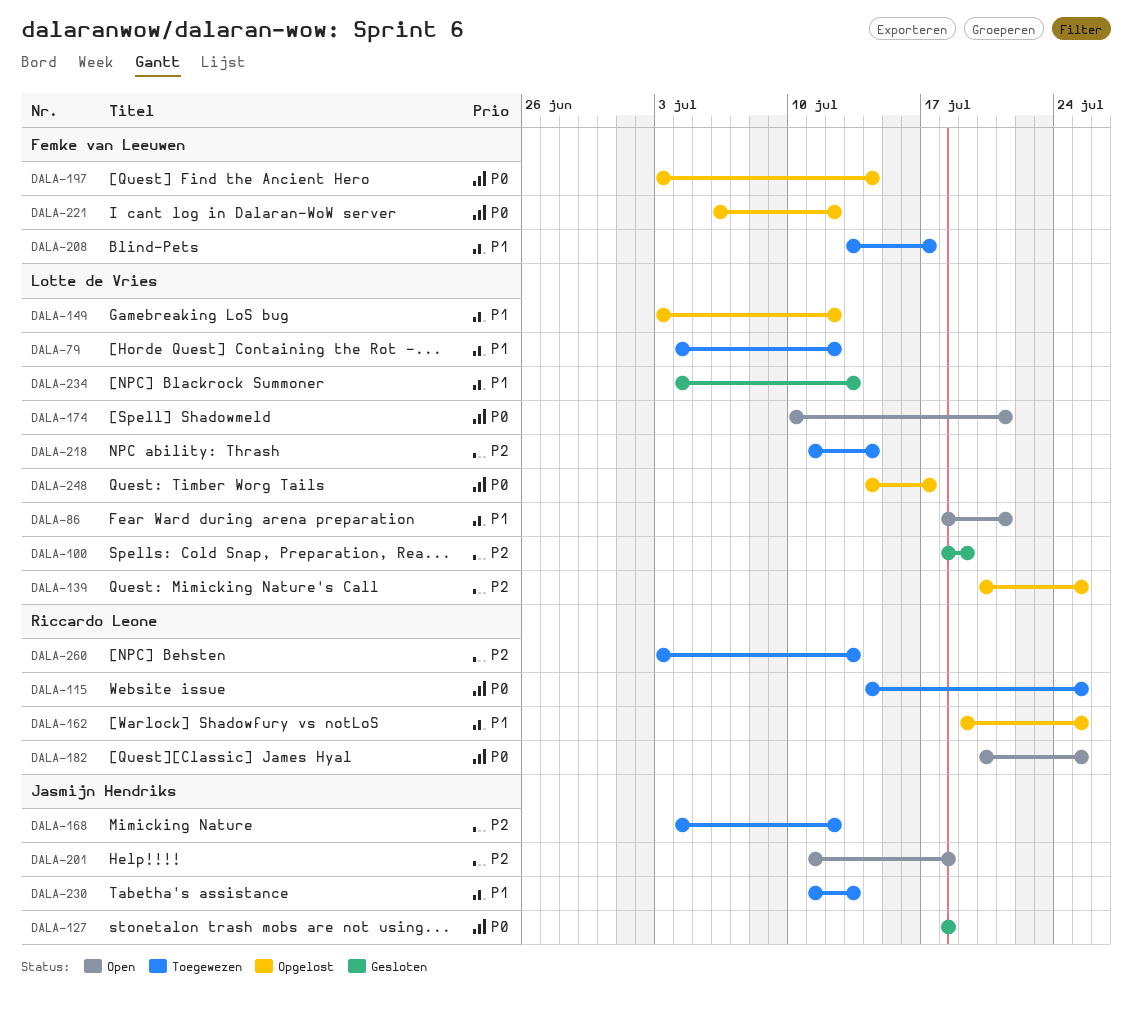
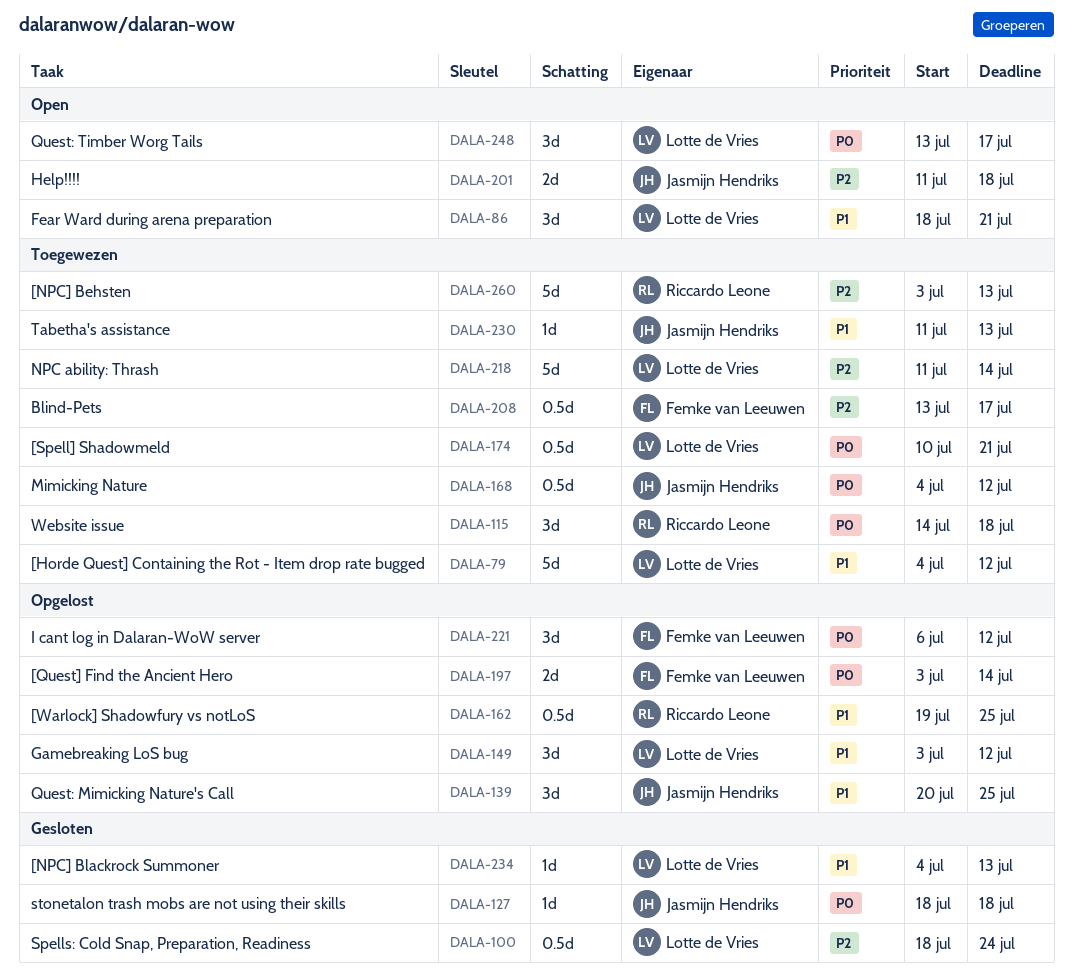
DALA-100, due: Jul 19 -> Jul 24
DALA-115, due: Jul 25 -> Jul 18
DALA-139, owner: Lotte de Vries -> Jasmijn Hendriks
DALA-139, priority: P2 -> P1
DALA-168, priority: P2 -> P0
DALA-174, status: Open -> Toegewezen
DALA-182: present -> none
DALA-208, priority: P1 -> P2
DALA-248, status: Opgelost -> Open
DALA-248, start: Jul 14 -> Jul 13

